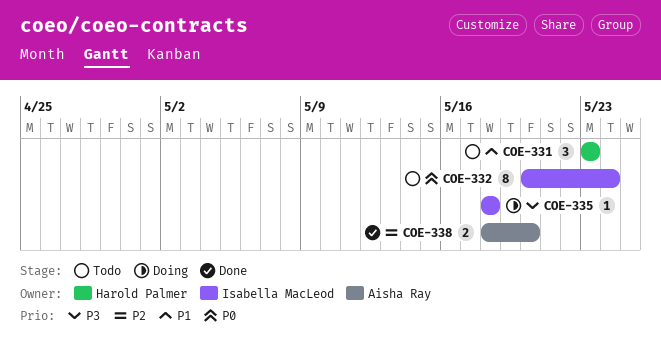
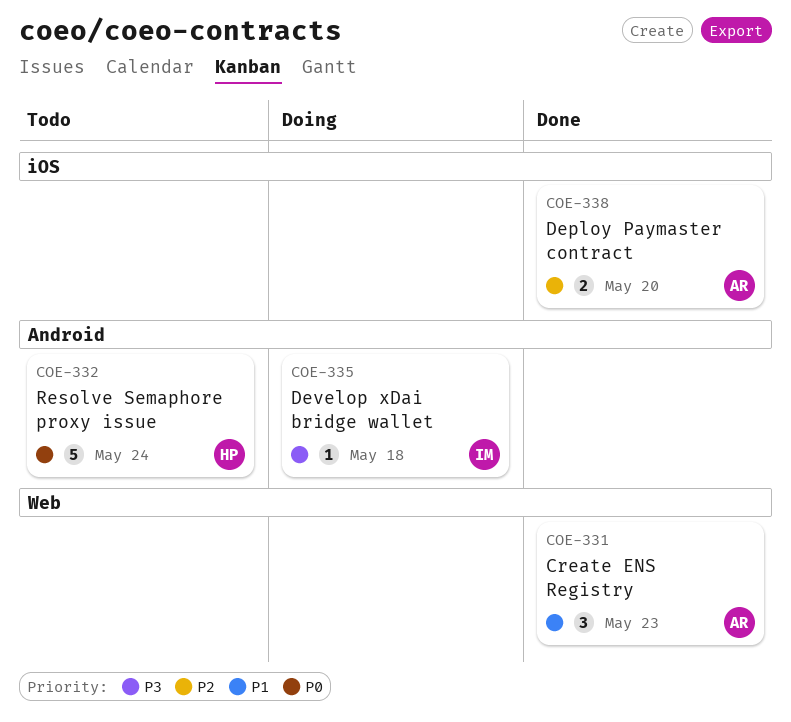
COE-331, status: Todo -> Done
COE-331, owner: Harold Palmer -> Aisha Ray
COE-332, owner: Isabella MacLeod -> Harold Palmer
COE-332, estimate: 8 -> 5

